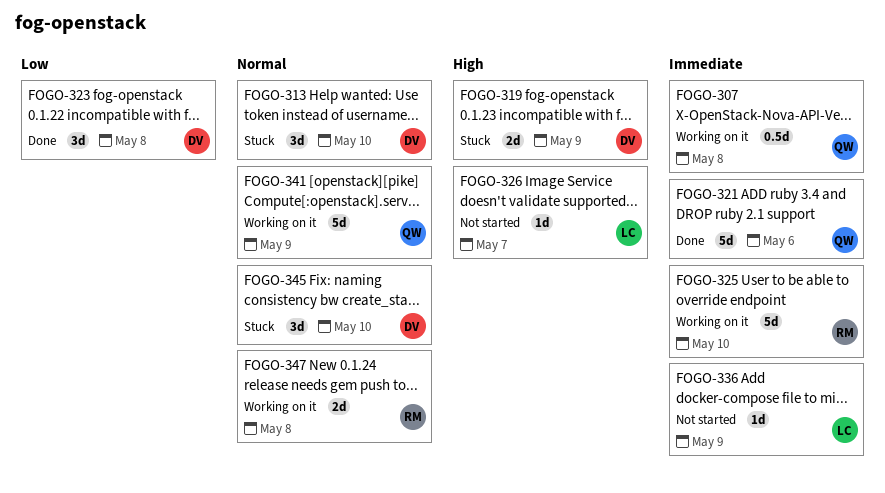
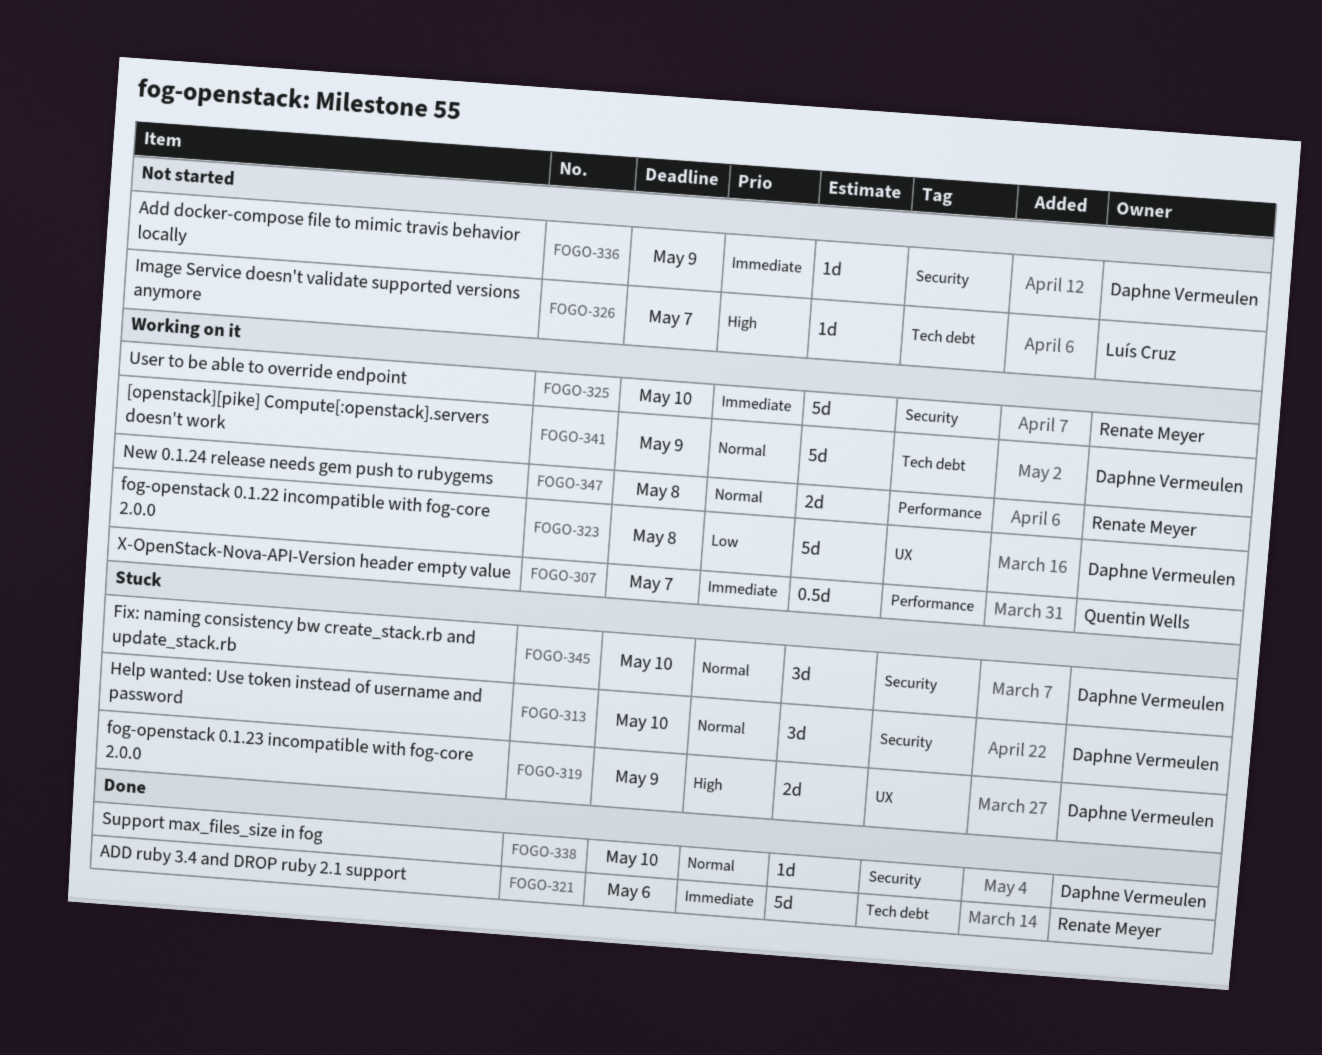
FOGO-307, due: May 8 -> May 7
FOGO-321, owner: Quentin Wells -> Renate Meyer
FOGO-323, status: Done -> Working on it
FOGO-323, estimate: 3d -> 5d
FOGO-336, owner: Luís Cruz -> Daphne Vermeulen
FOGO-338: none -> present
FOGO-341, owner: Quentin Wells -> Daphne Vermeulen

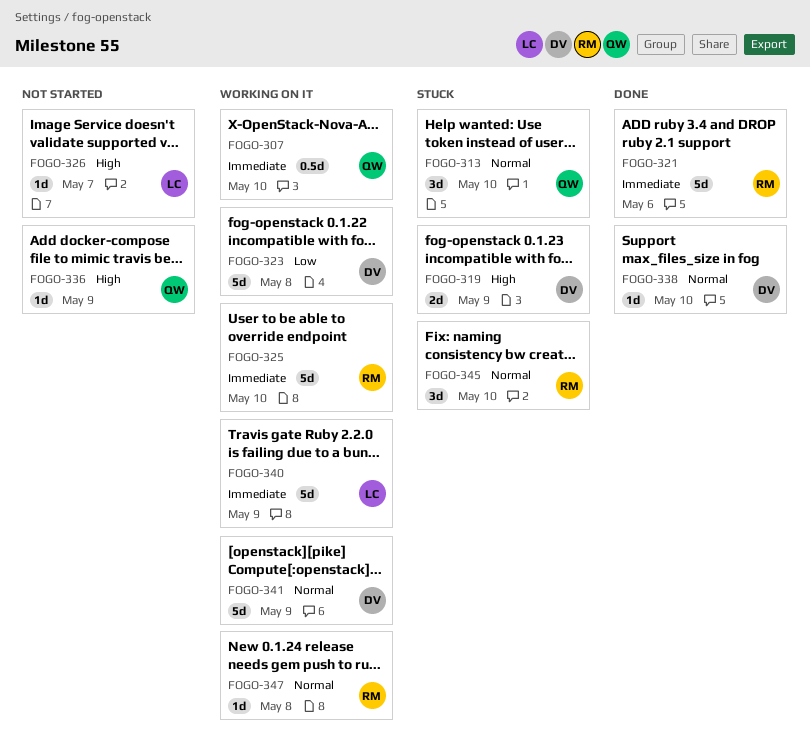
FOGO-307, due: May 7 -> May 10
FOGO-313, owner: Daphne Vermeulen -> Quentin Wells
FOGO-336, owner: Daphne Vermeulen -> Quentin Wells
FOGO-336, priority: Immediate -> High
FOGO-340: none -> present
FOGO-345, owner: Daphne Vermeulen -> Renate Meyer
FOGO-347, estimate: 2d -> 1d

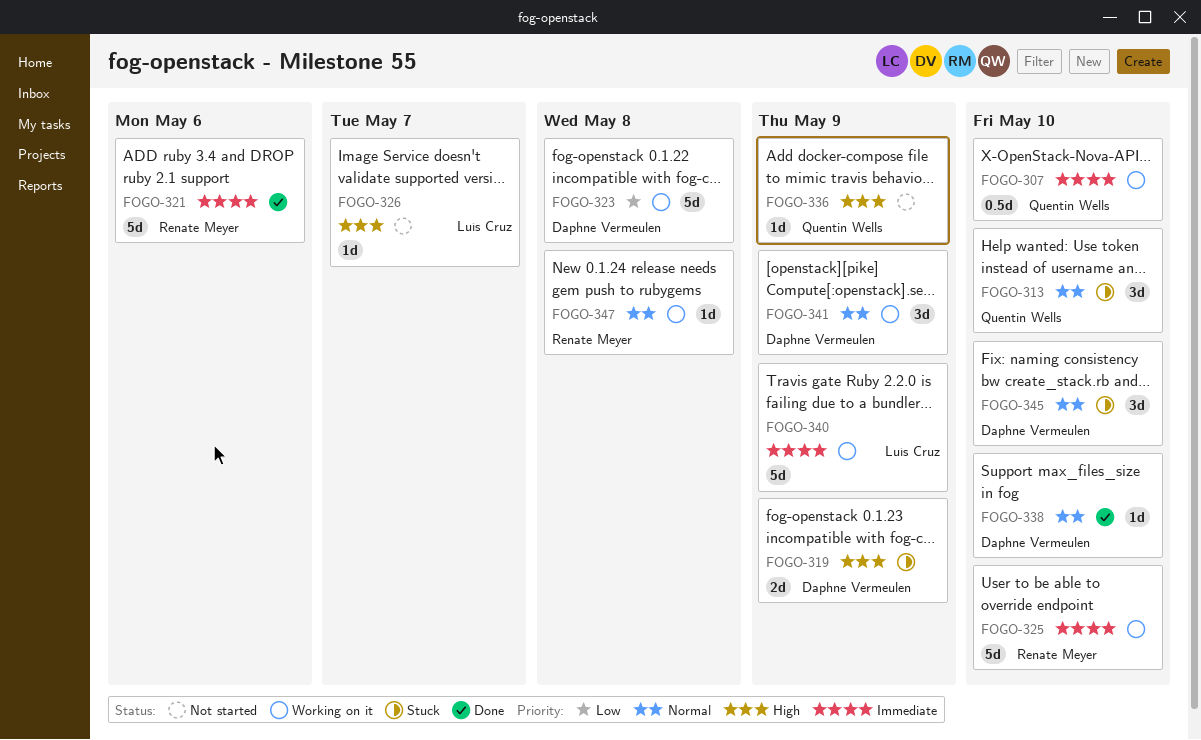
FOGO-341, estimate: 5d -> 3d
FOGO-345, owner: Renate Meyer -> Daphne Vermeulen

